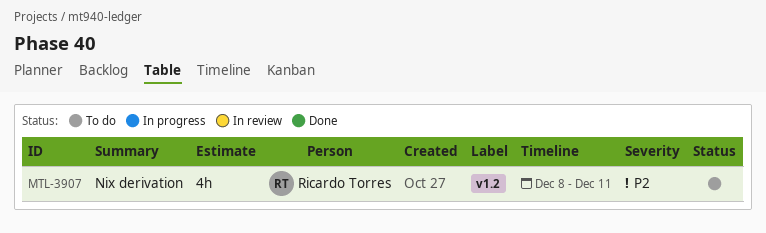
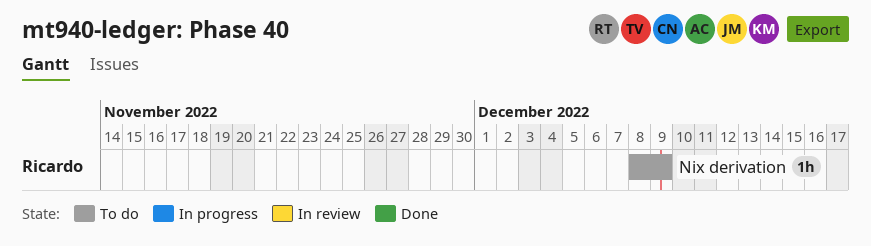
Nix derivation, estimate: 4h -> 1h
Nix derivation, due: Dec 11 -> Dec 9

